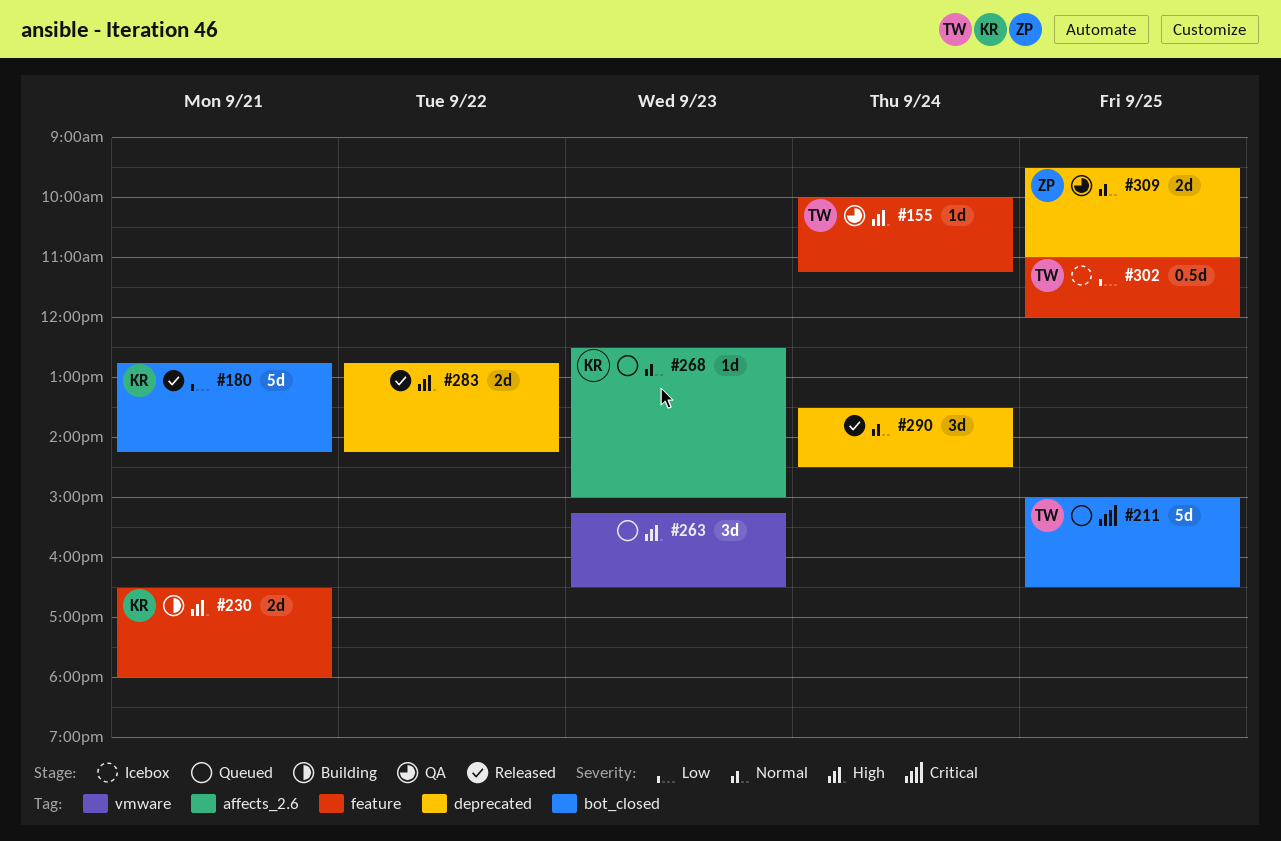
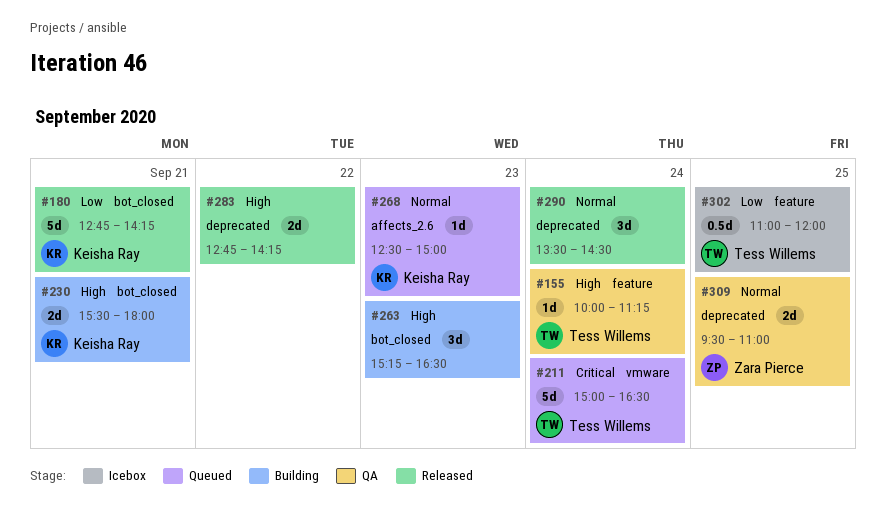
#211, label: bot_closed -> vmware
#211, day: Sep 25 -> Sep 24
#230, label: feature -> bot_closed
#230, begins: 16:30 -> 15:30
#263, status: Queued -> Building
#263, label: vmware -> bot_closed

